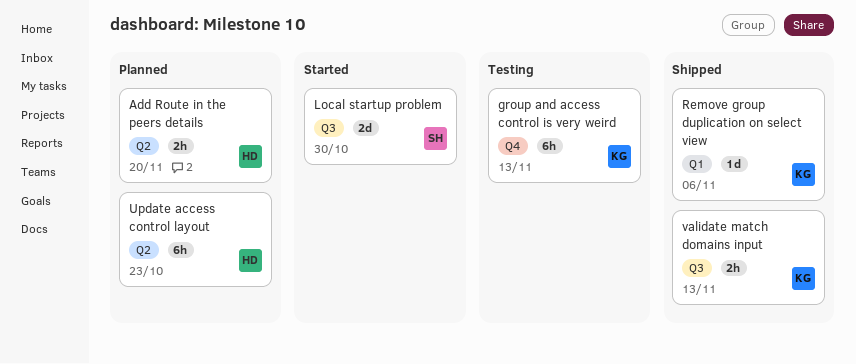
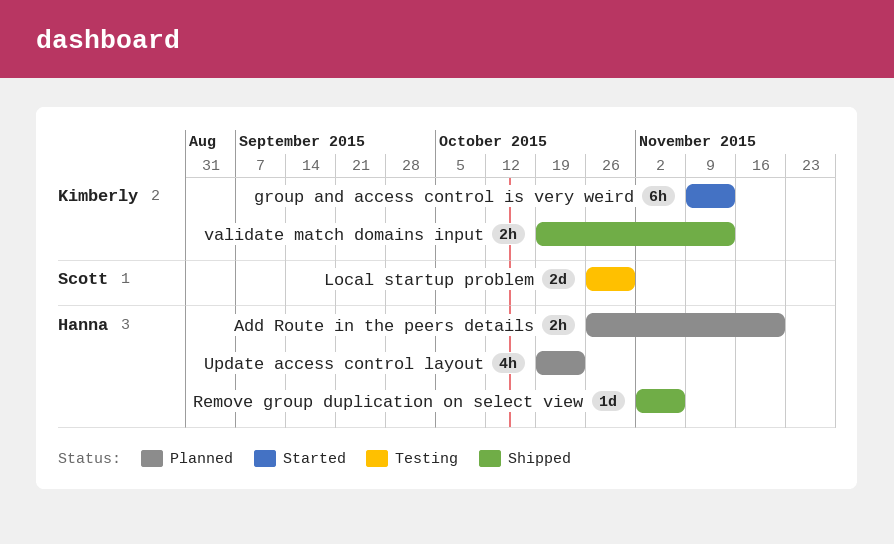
group and access control is very weird, status: Testing -> Started
Local startup problem, status: Started -> Testing
Remove group duplication on select view, owner: Kimberly -> Hanna
Update access control layout, estimate: 6h -> 4h

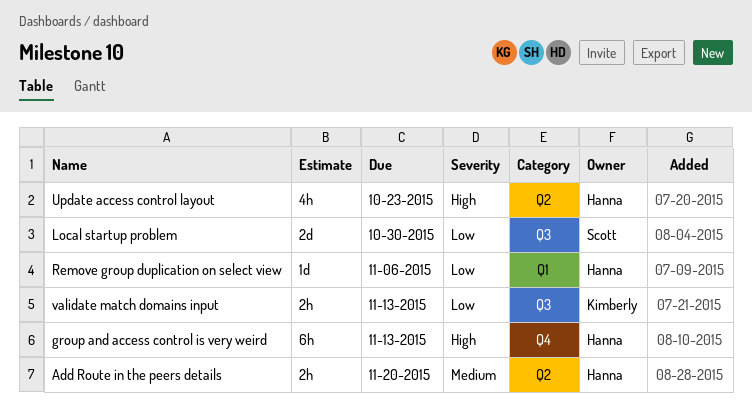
group and access control is very weird, owner: Kimberly -> Hanna

